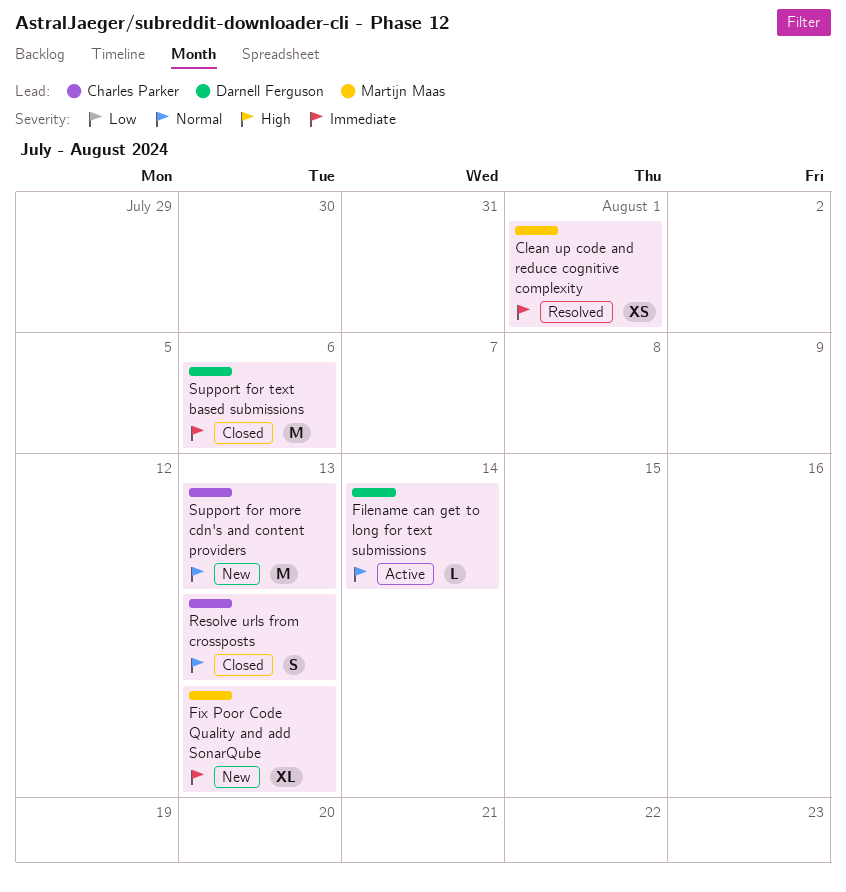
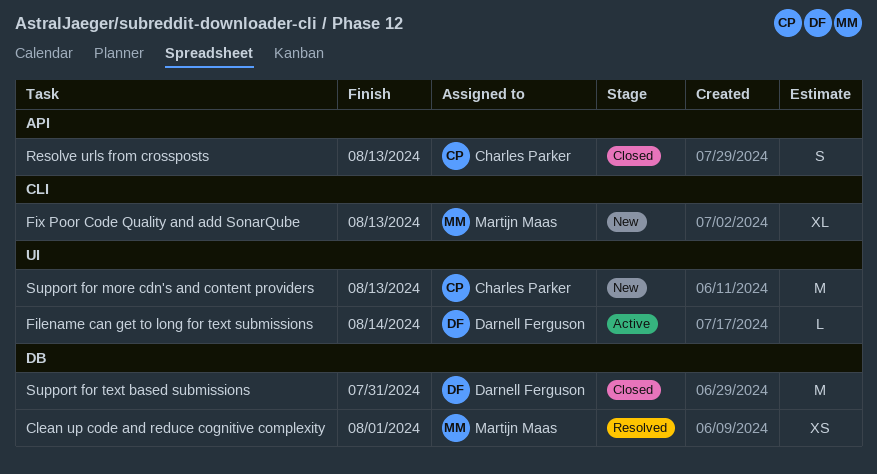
Support for text based submissions, due: Aug 6 -> Jul 31

